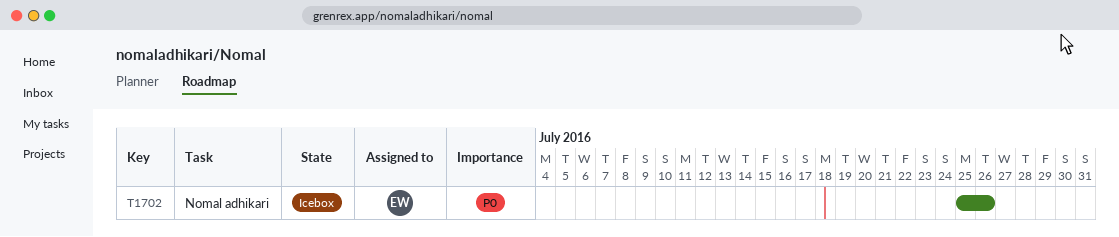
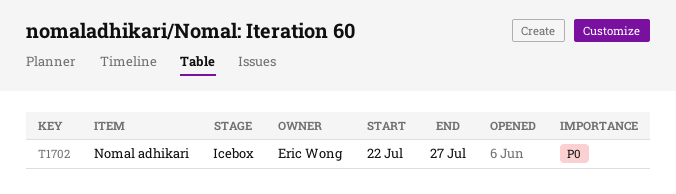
T1702, start: Jul 25 -> Jul 22
T1702, due: Jul 26 -> Jul 27

